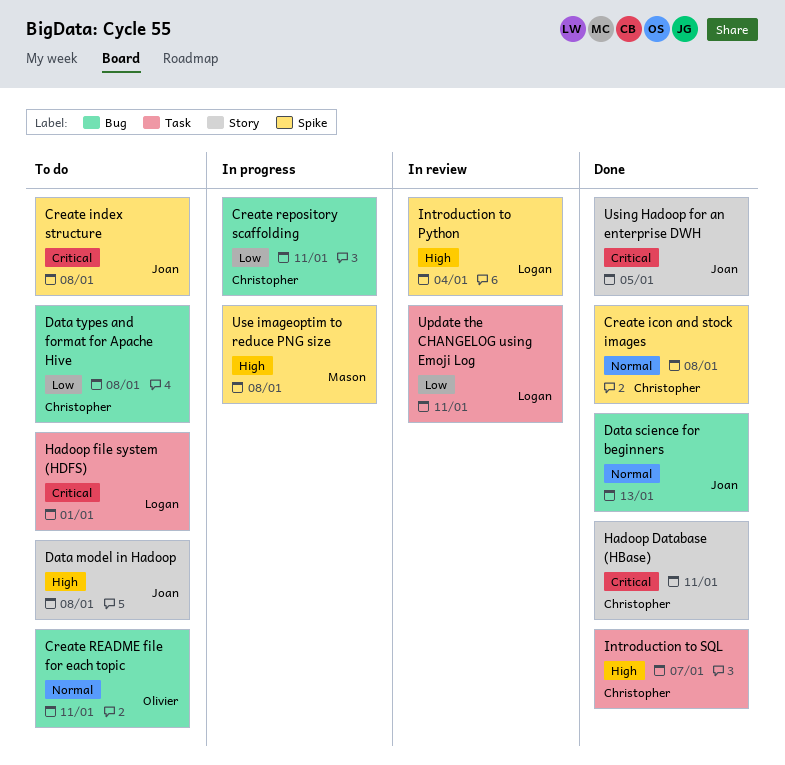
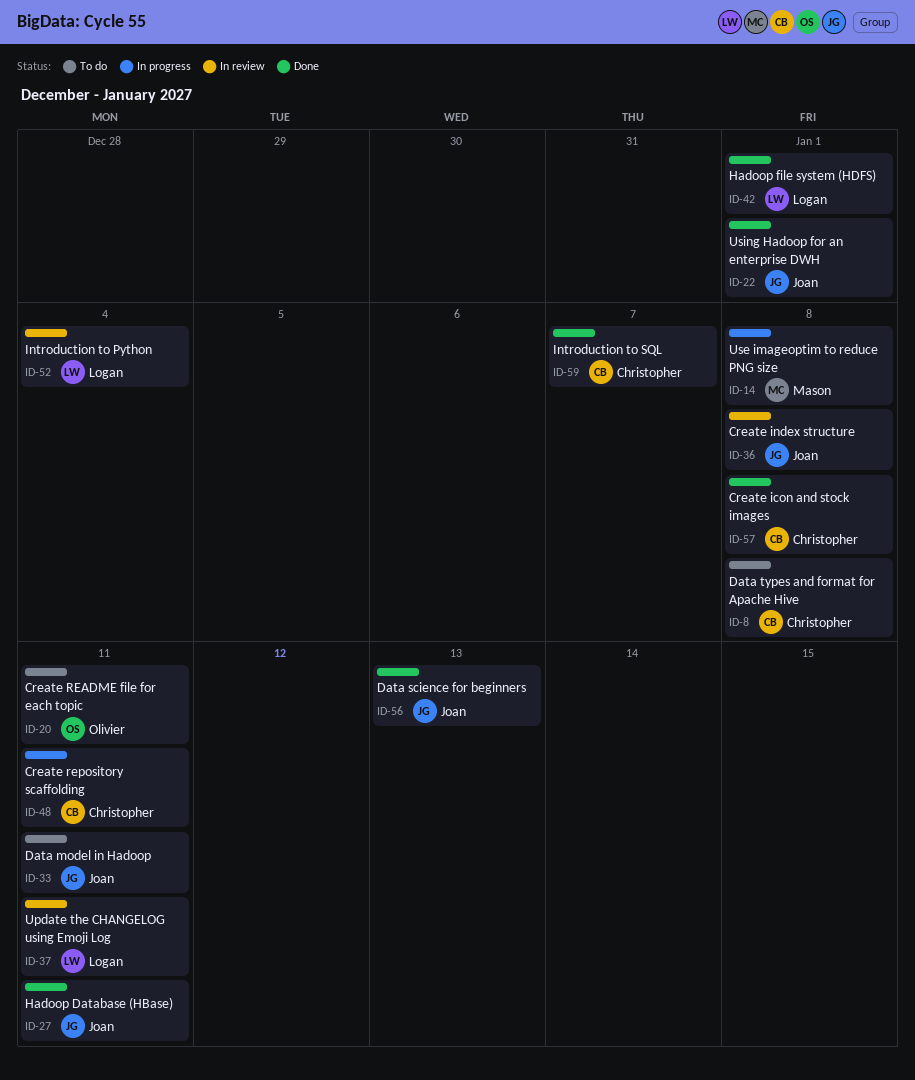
Create index structure, status: To do -> In review
Data model in Hadoop, due: Jan 8 -> Jan 11
Hadoop Database (HBase), owner: Christopher -> Joan
Hadoop file system (HDFS), status: To do -> Done
Using Hadoop for an enterprise DWH, due: Jan 5 -> Jan 1

